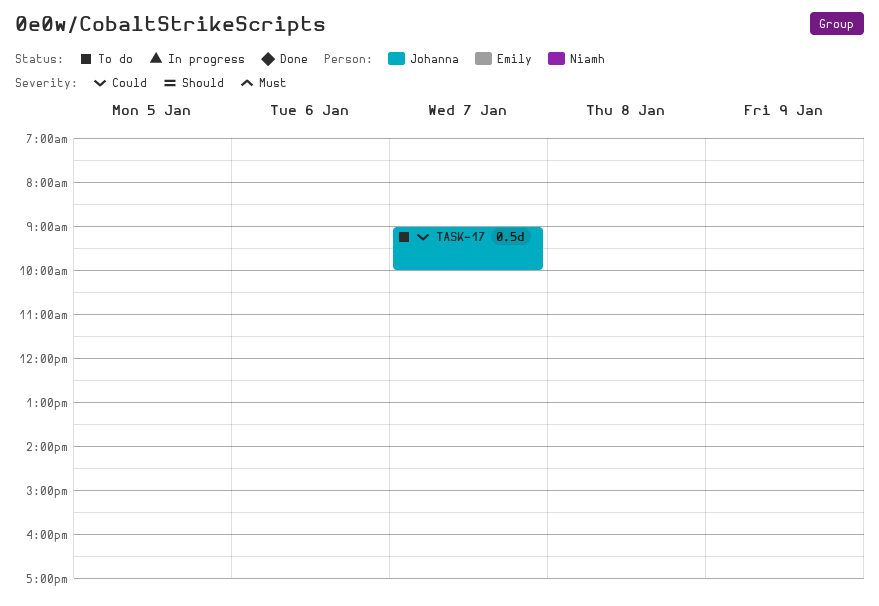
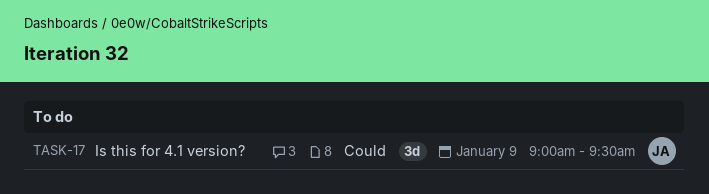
TASK-17, estimate: 0.5d -> 3d
TASK-17, day: Jan 7 -> Jan 9
TASK-17, ends: 10:00 -> 09:30

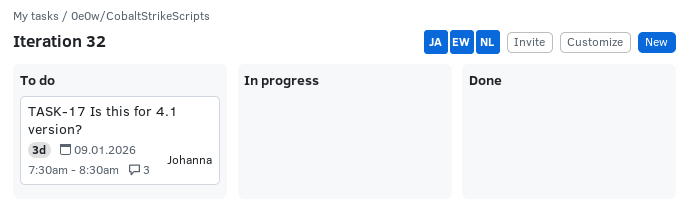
TASK-17, begins: 09:00 -> 07:30
TASK-17, ends: 09:30 -> 08:30

